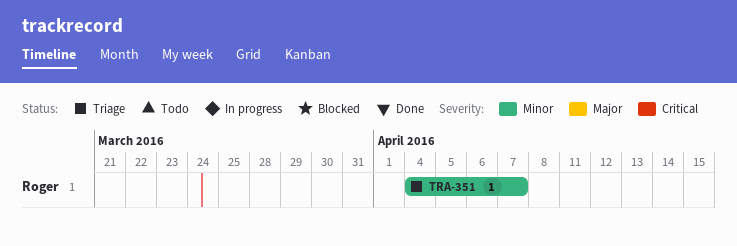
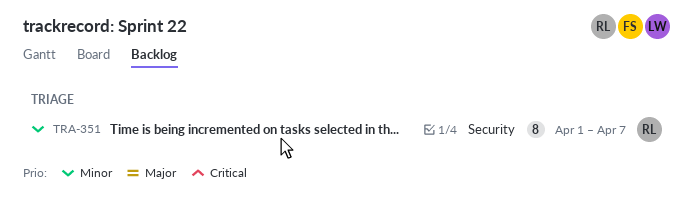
TRA-351, estimate: 1 -> 8
TRA-351, start: Apr 4 -> Apr 1

